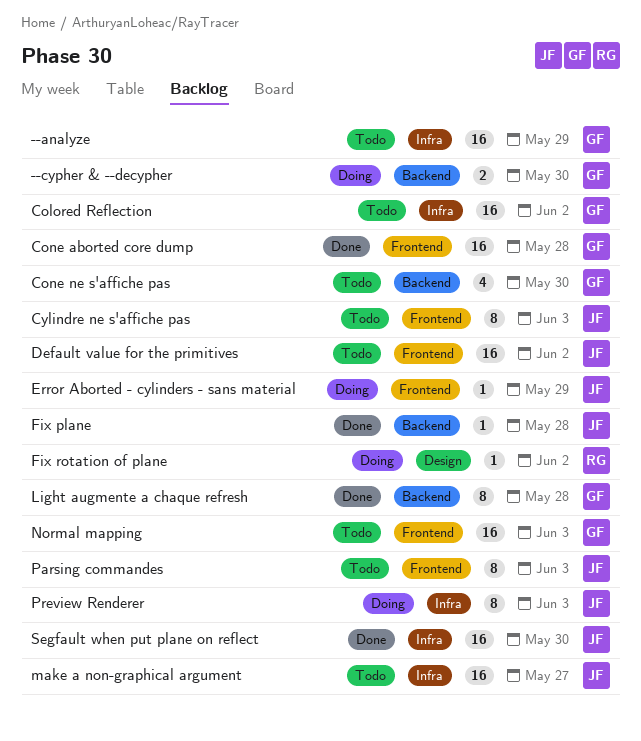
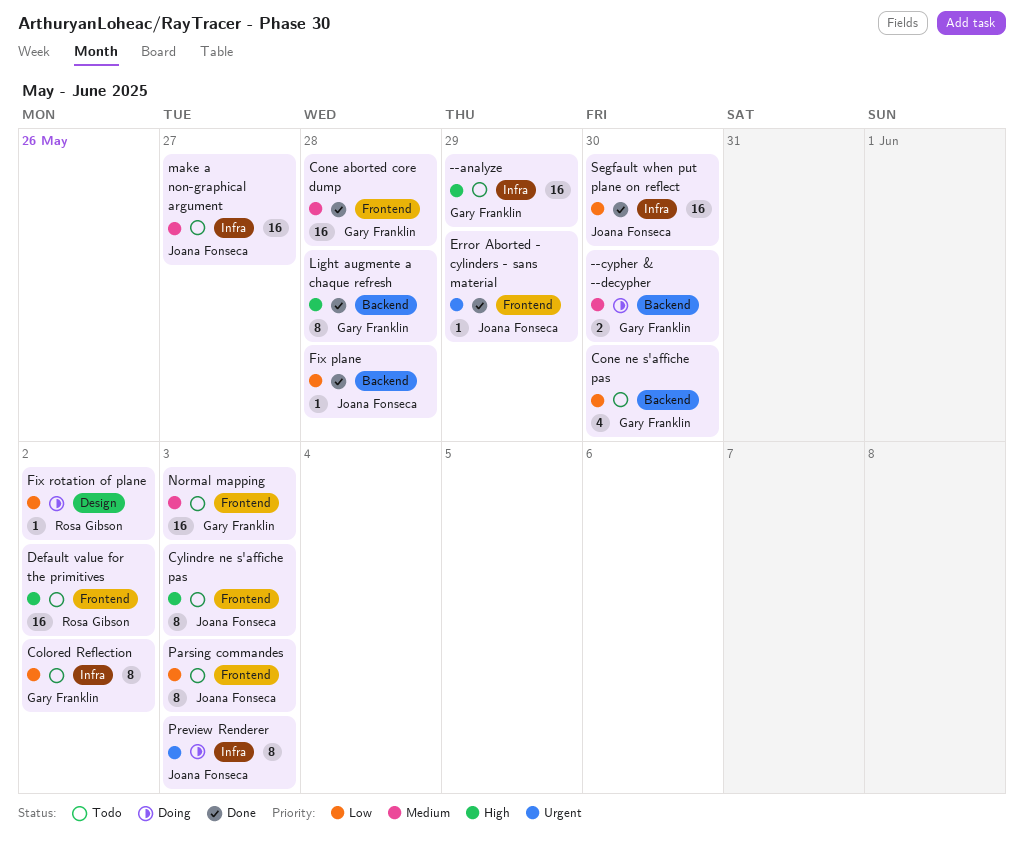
Colored Reflection, estimate: 16 -> 8
Default value for the primitives, owner: Joana Fonseca -> Rosa Gibson
Error Aborted - cylinders - sans material, status: Doing -> Done

